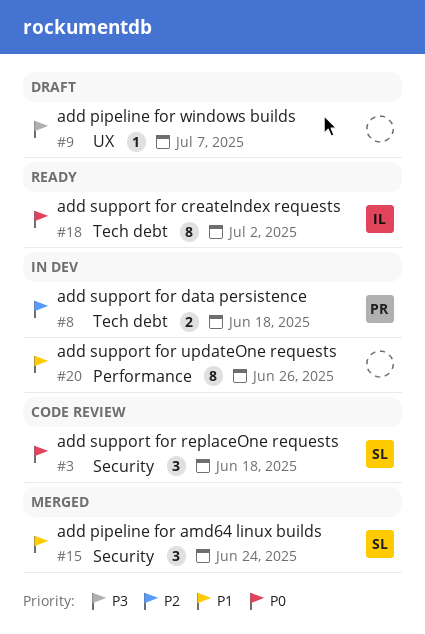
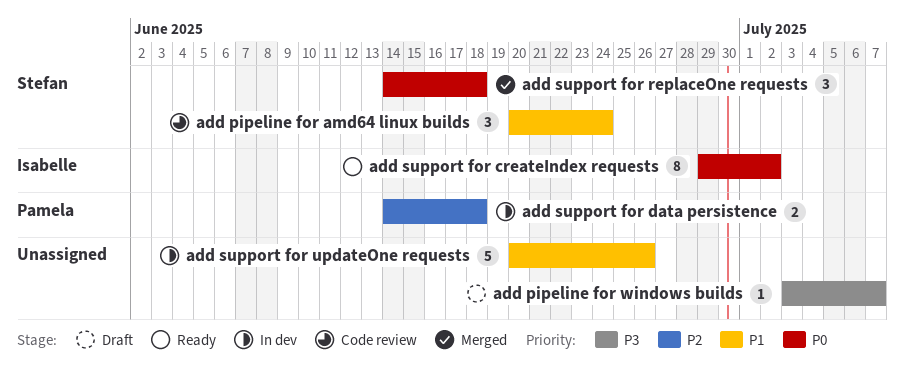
add pipeline for amd64 linux builds, status: Merged -> Code review
add support for replaceOne requests, status: Code review -> Merged
add support for updateOne requests, estimate: 8 -> 5

